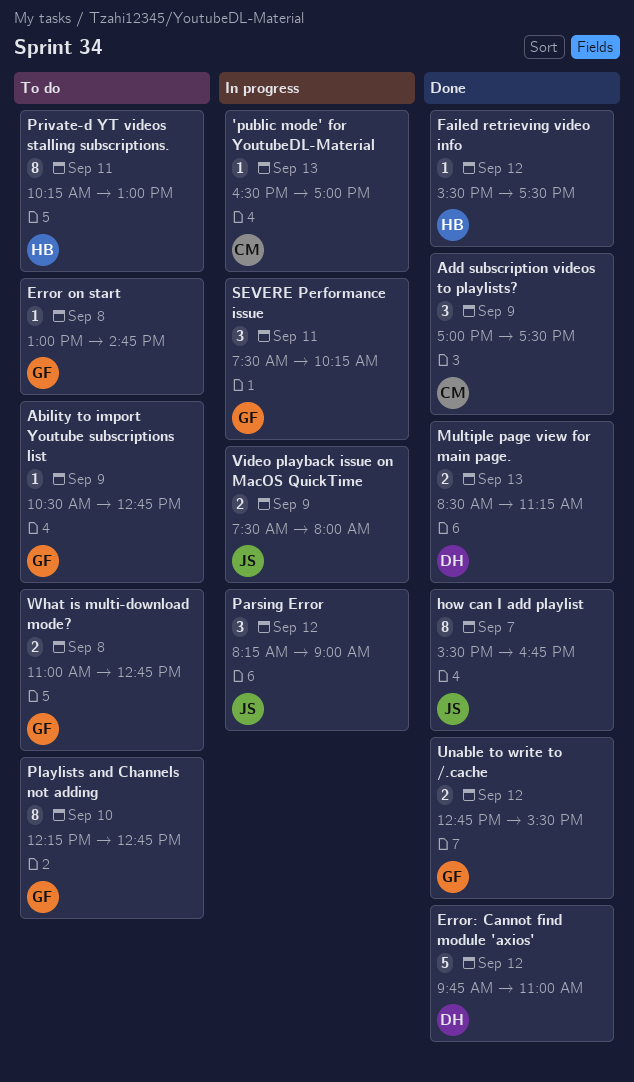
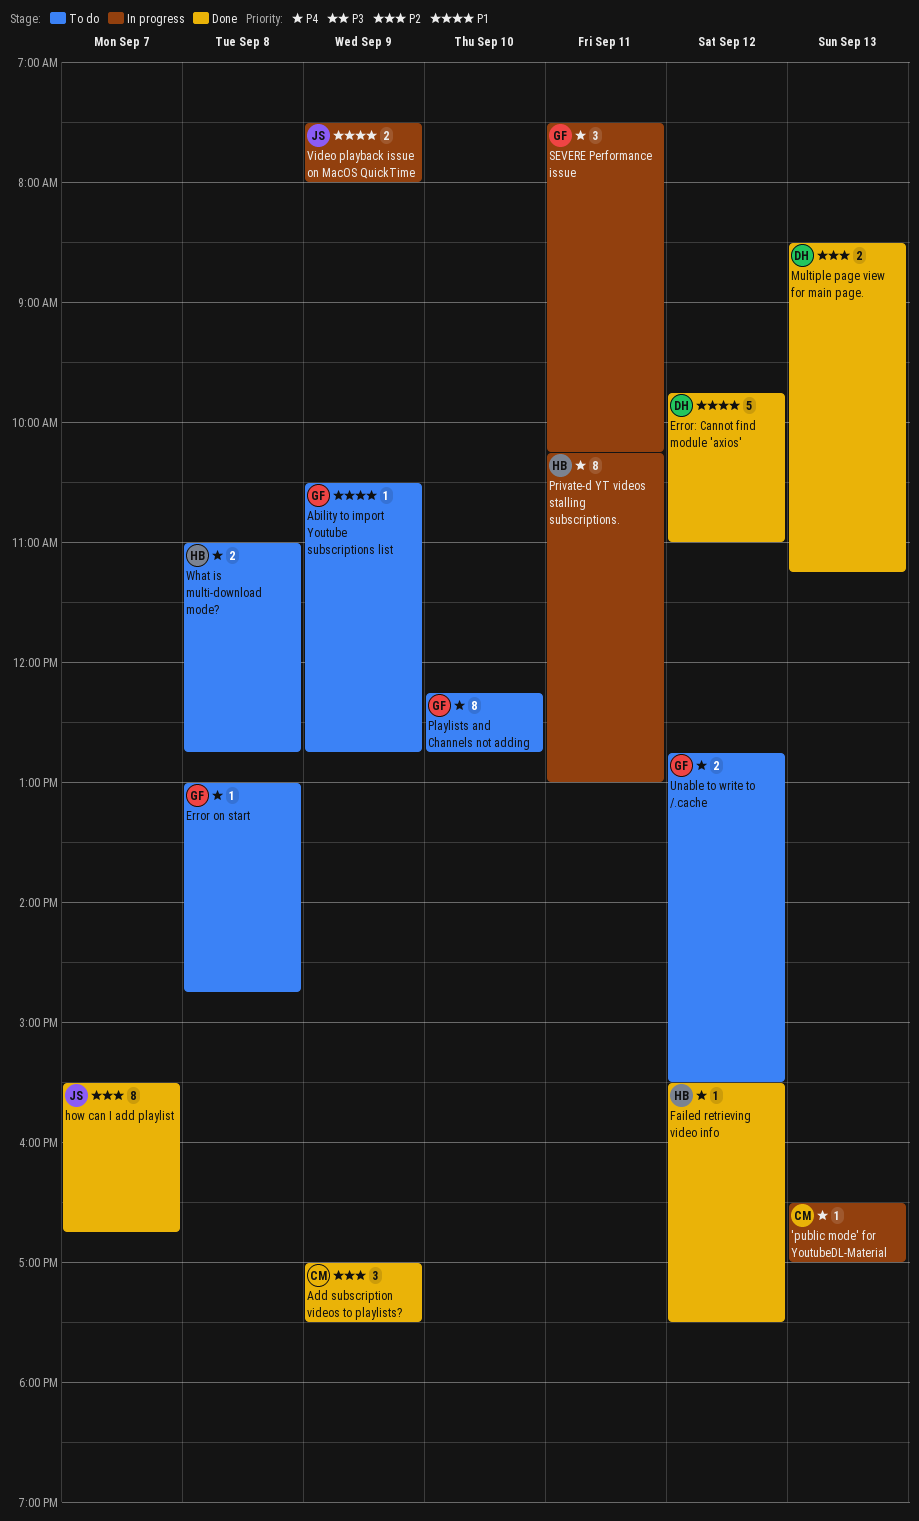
Parsing Error: present -> none
Private-d YT videos stalling subscriptions., status: To do -> In progress
Unable to write to /.cache, status: Done -> To do
What is multi-download mode?, owner: GF -> HB

